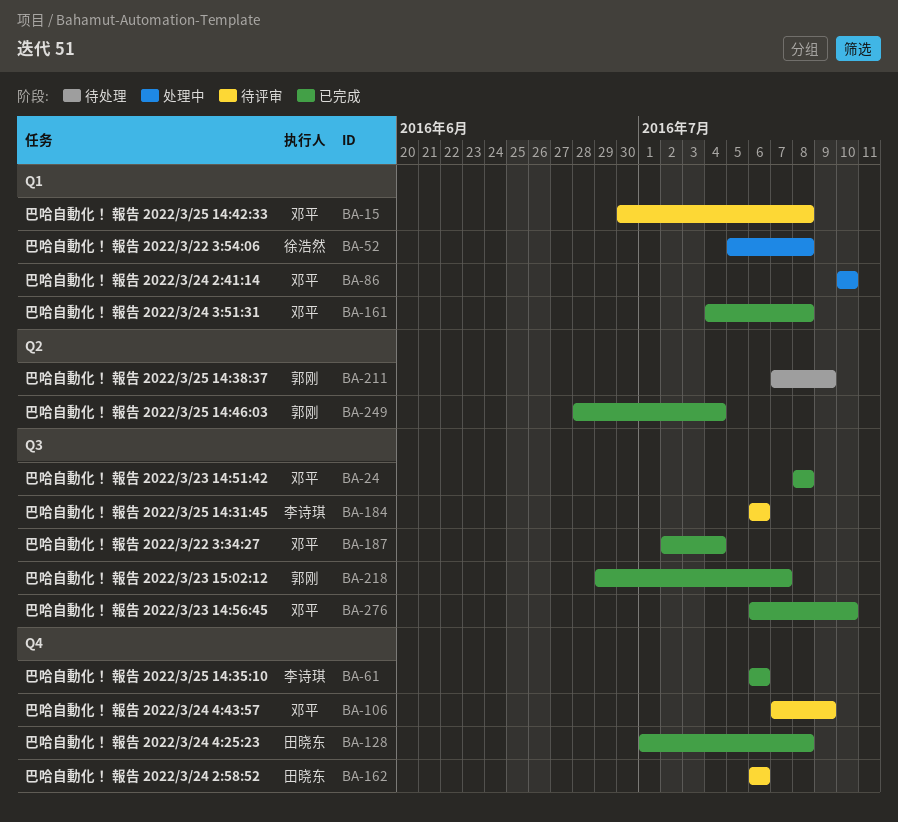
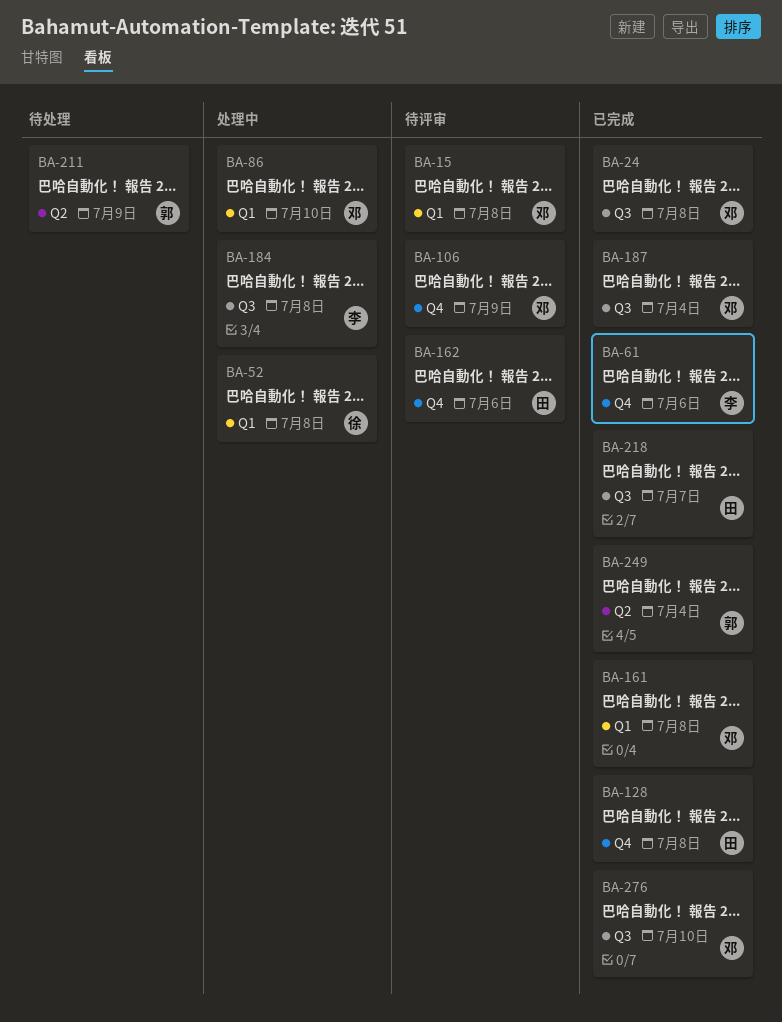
BA-184, status: 待评审 -> 处理中
BA-184, due: Jul 6 -> Jul 8
BA-218, owner: 郭刚 -> 田晓东

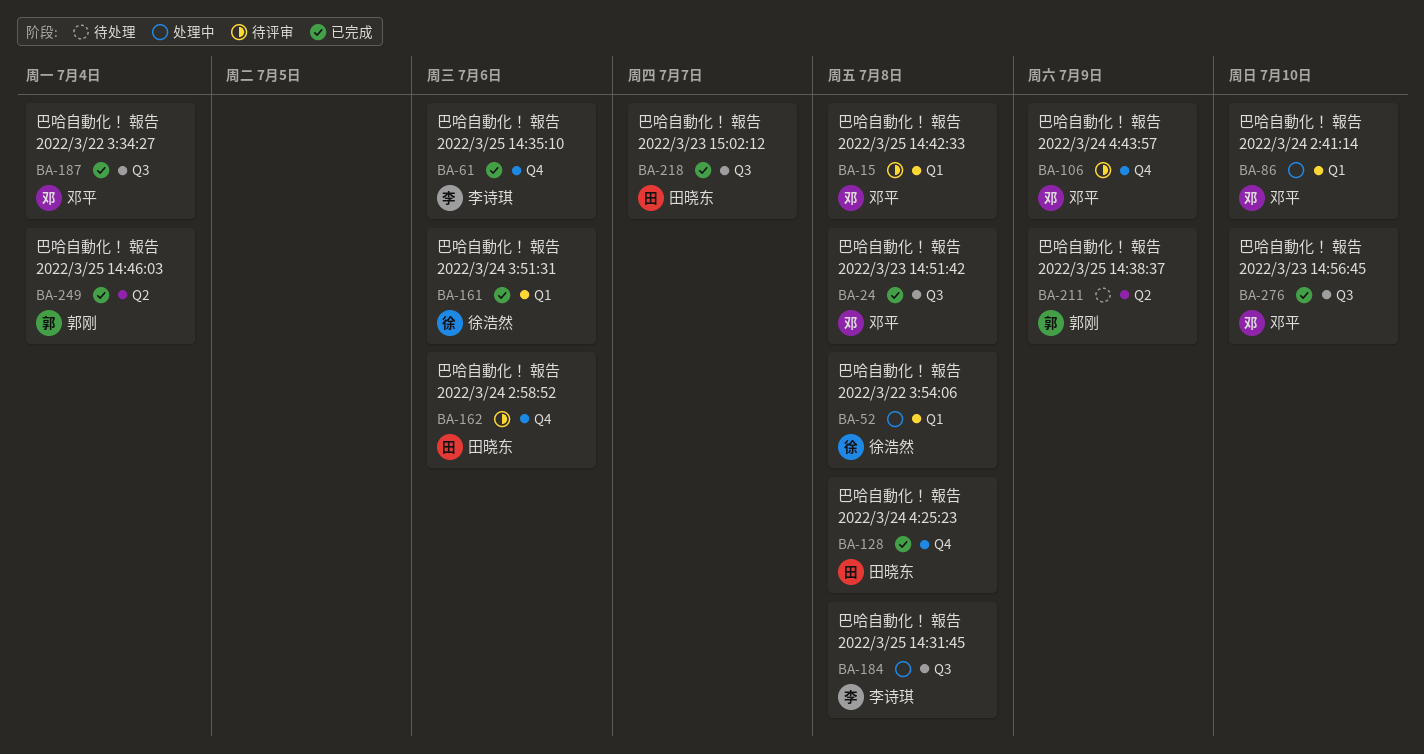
BA-161, owner: 邓平 -> 徐浩然
BA-161, due: Jul 8 -> Jul 6

